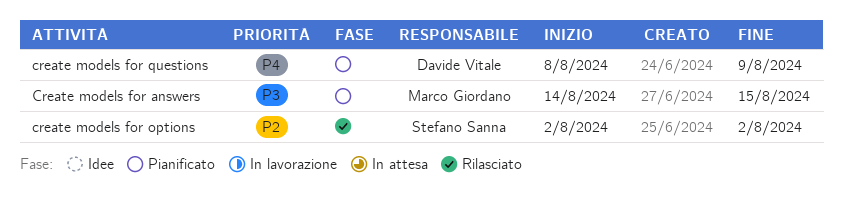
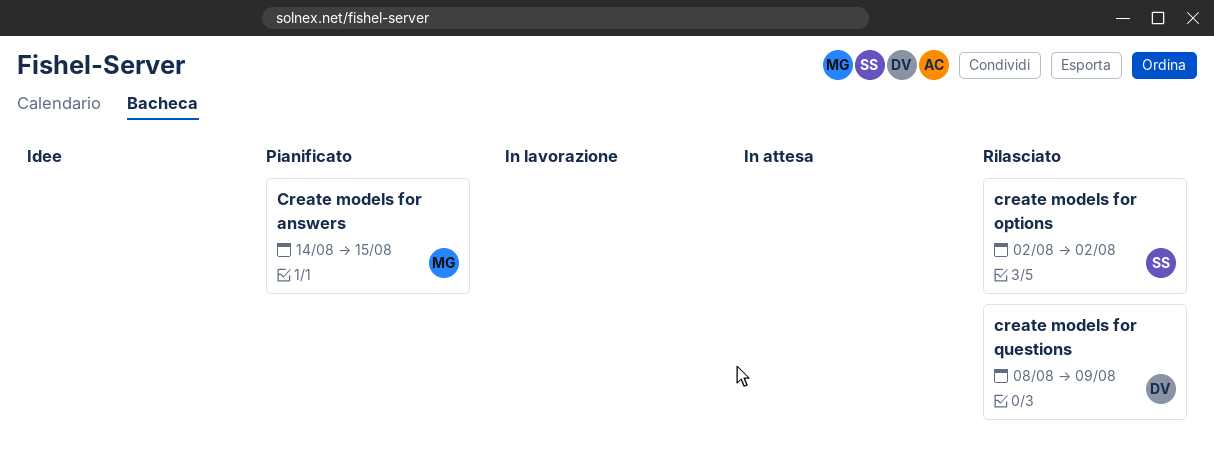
create models for questions, status: Pianificato -> Rilasciato

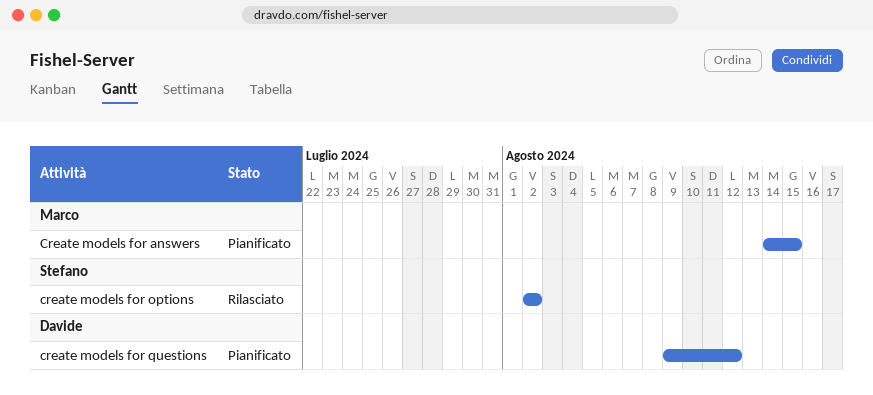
create models for questions, status: Rilasciato -> Pianificato
create models for questions, start: Aug 8 -> Aug 9
create models for questions, due: Aug 9 -> Aug 12

